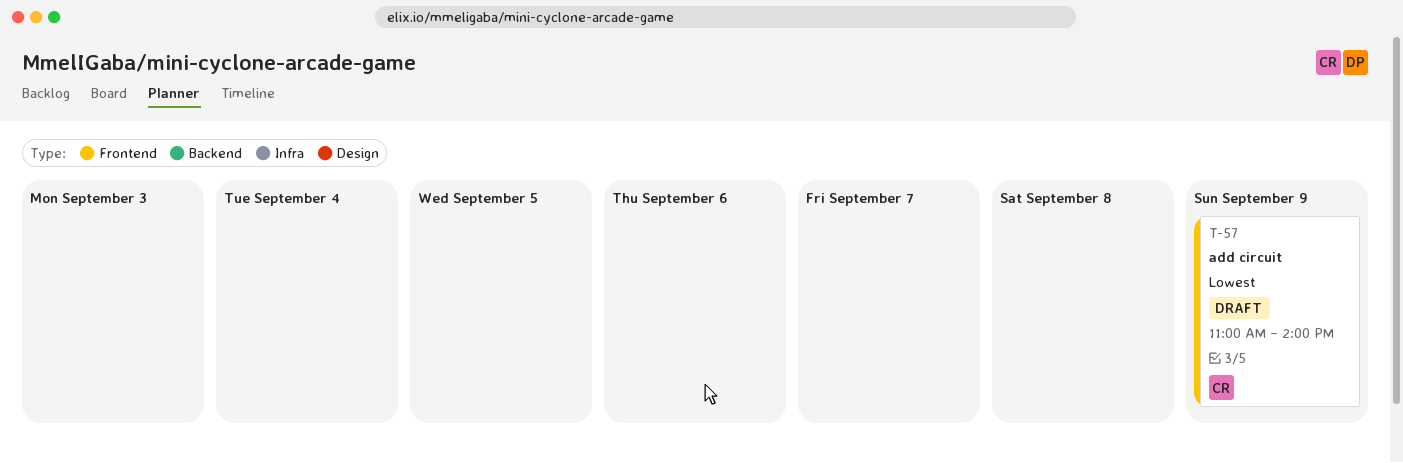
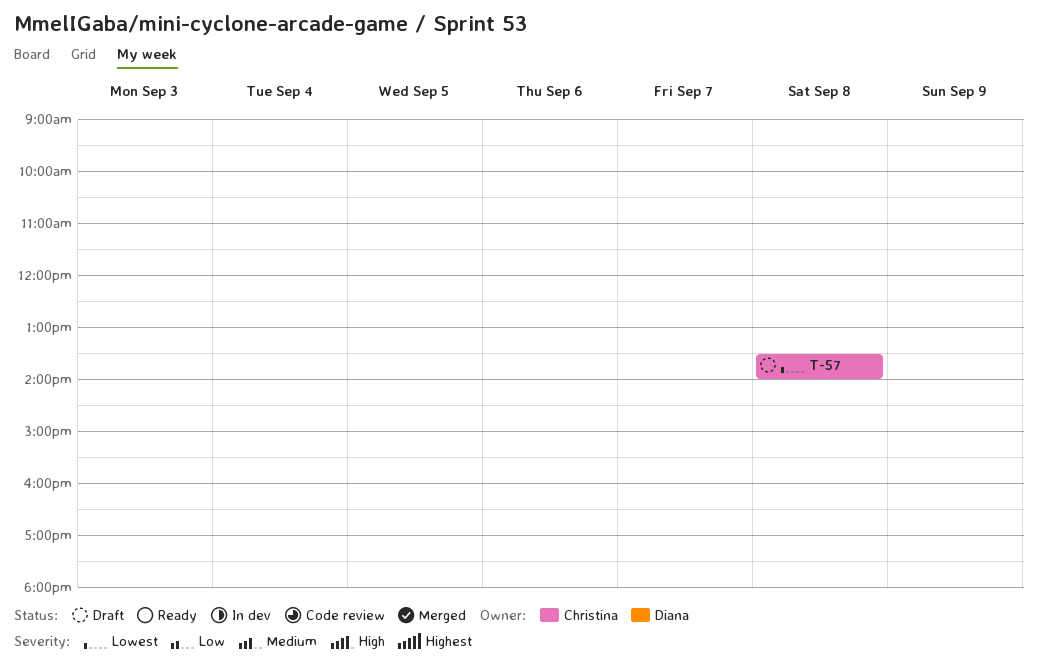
T-57, day: Sep 9 -> Sep 8
T-57, begins: 11:00 -> 13:30

